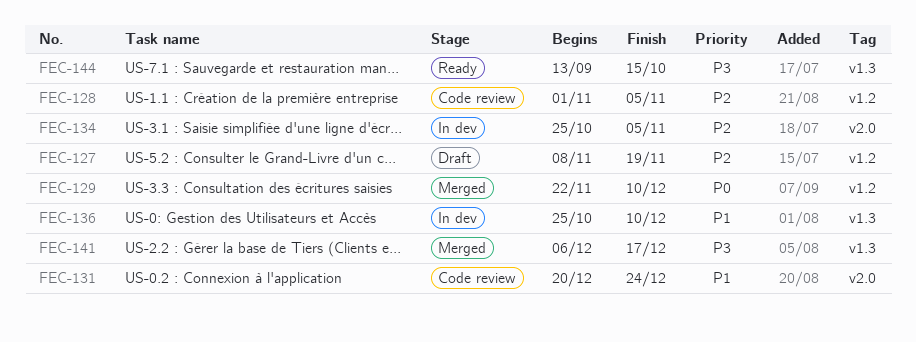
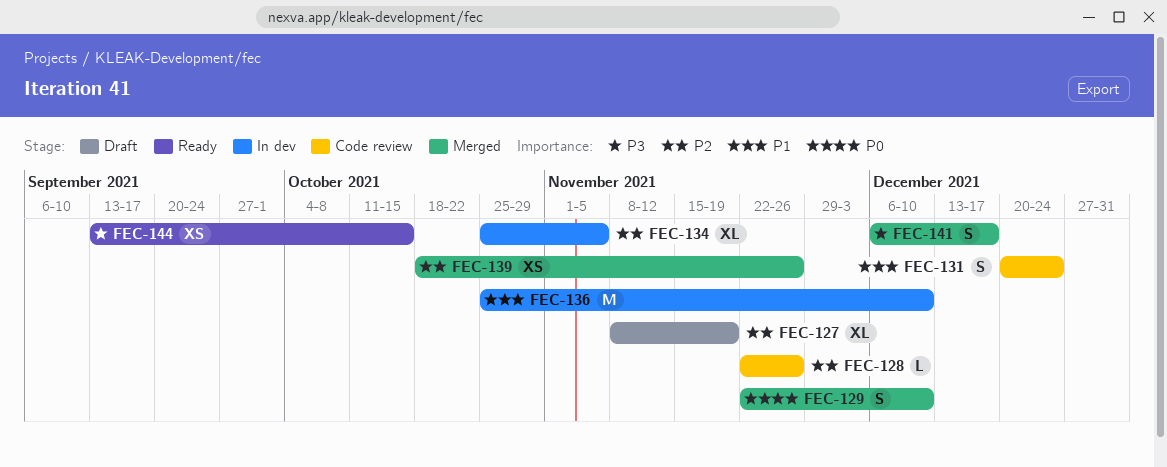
FEC-128, start: Nov 1 -> Nov 22
FEC-128, due: Nov 5 -> Nov 26
FEC-139: none -> present

